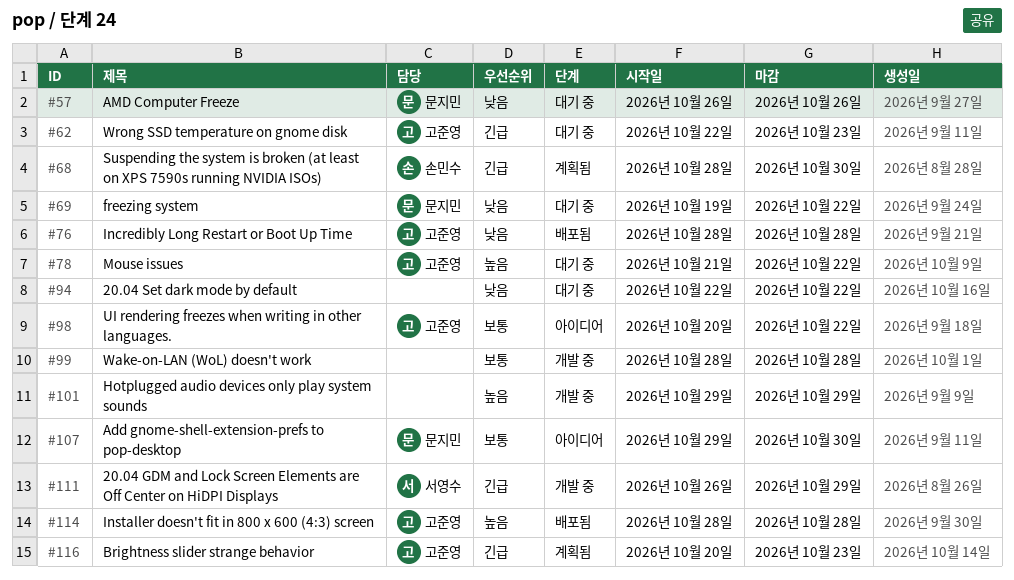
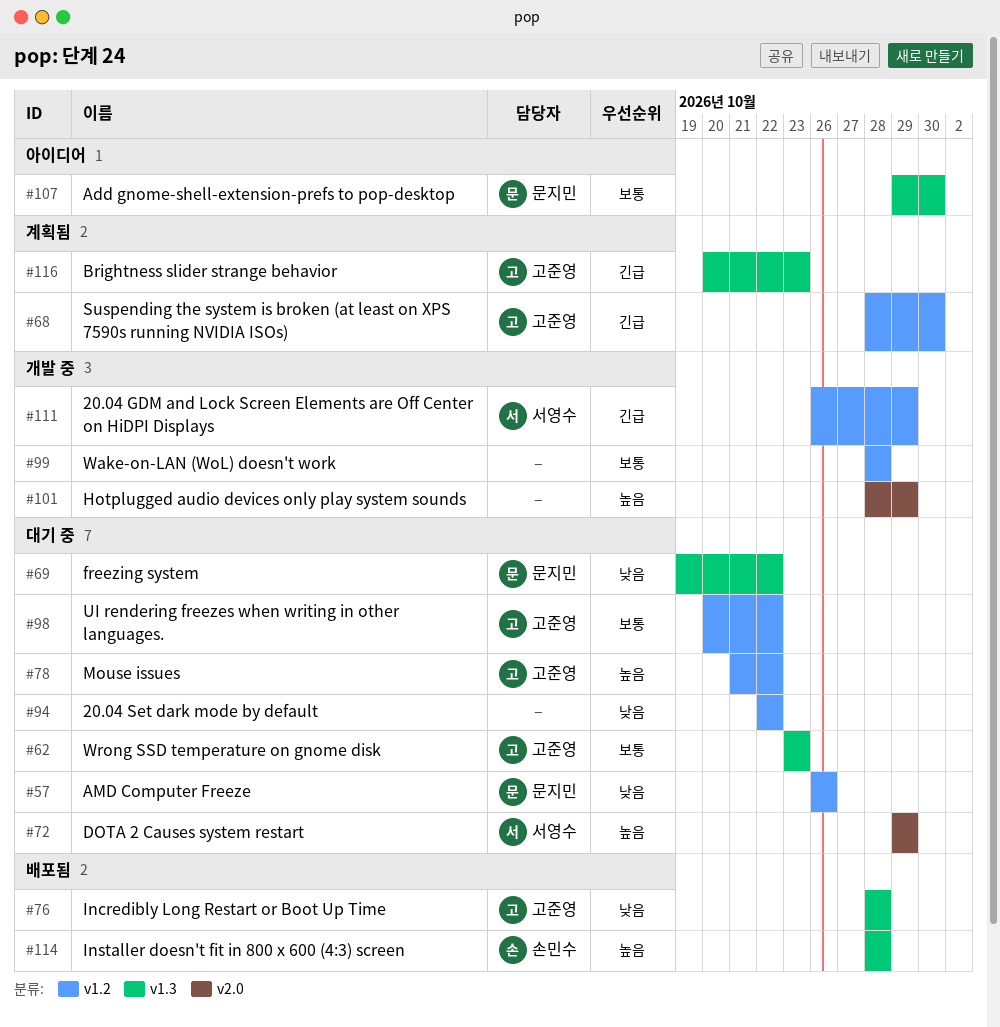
#62, priority: 긴급 -> 보통
#62, start: Oct 22 -> Oct 23
#68, owner: 손민수 -> 고준영
#72: none -> present
#98, status: 아이디어 -> 대기 중
#101, start: Oct 29 -> Oct 28
#114, owner: 고준영 -> 손민수

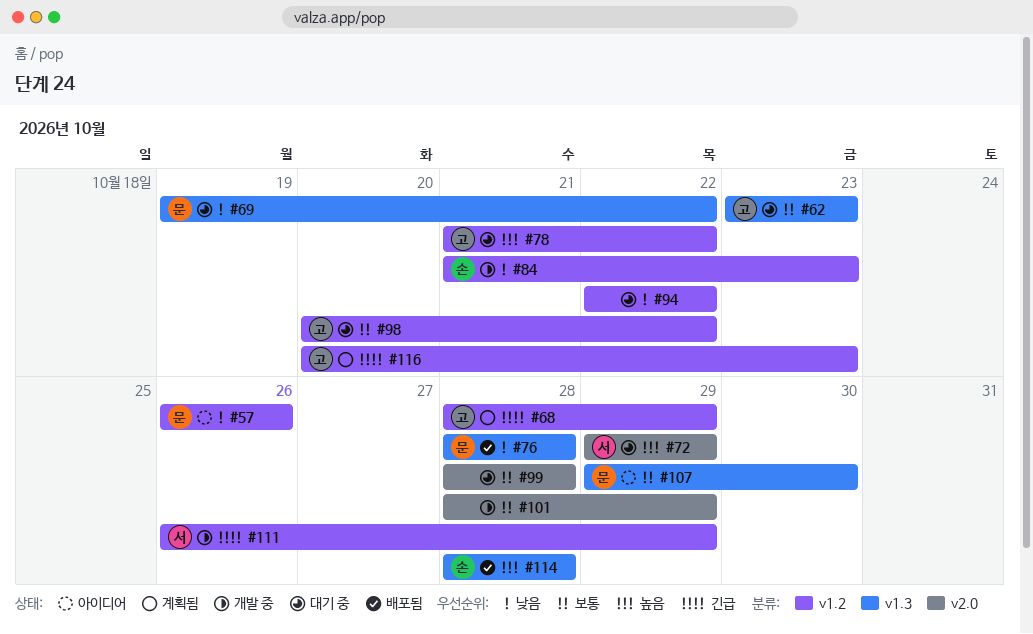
#57, status: 대기 중 -> 아이디어
#68, due: Oct 30 -> Oct 29
#76, owner: 고준영 -> 문지민
#84: none -> present
#99, status: 개발 중 -> 대기 중
#99, label: v1.2 -> v2.0
#101, priority: 높음 -> 보통
#116, label: v1.3 -> v1.2

